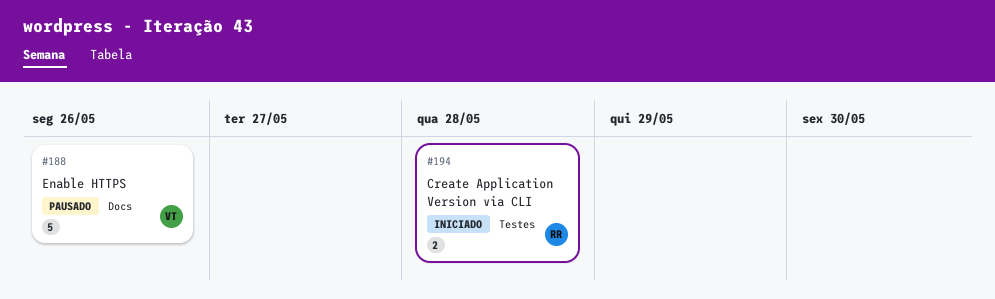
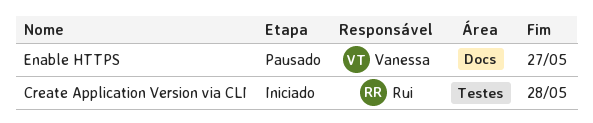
Enable HTTPS, due: May 26 -> May 27

